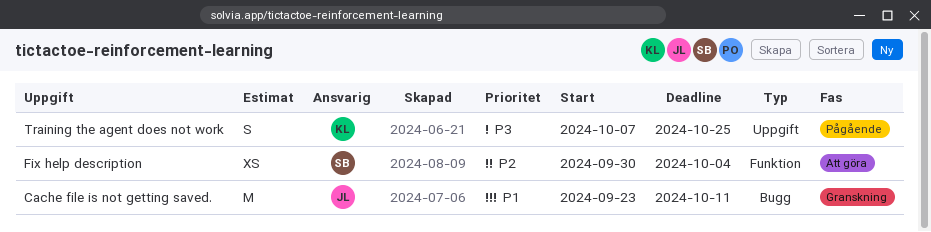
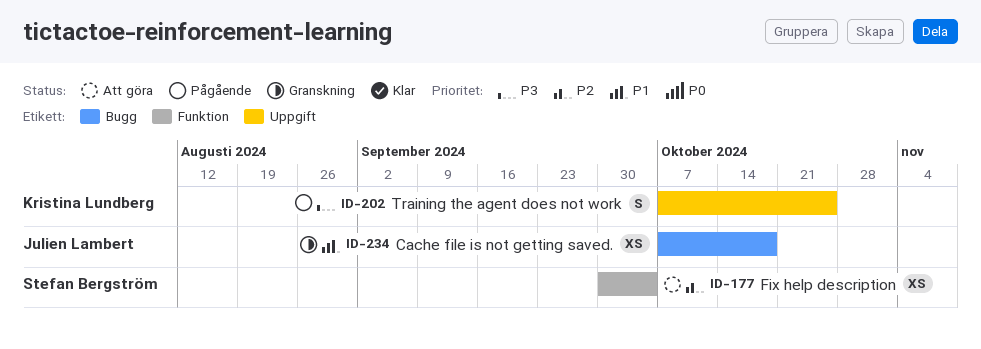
Cache file is not getting saved., estimate: M -> XS
Cache file is not getting saved., start: Sep 23 -> Oct 7
Cache file is not getting saved., due: Oct 11 -> Oct 18

